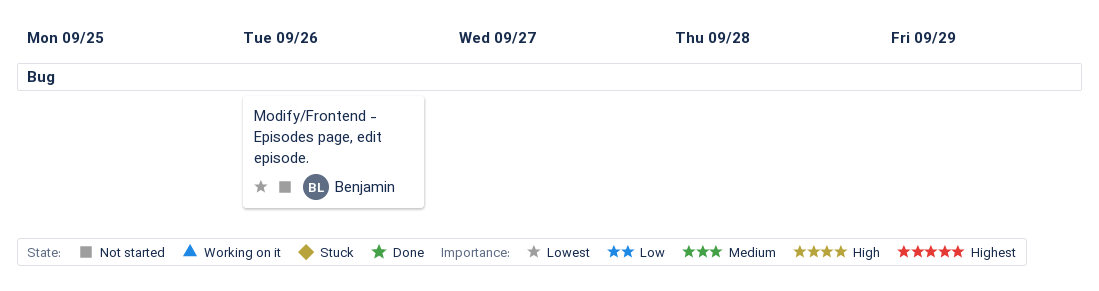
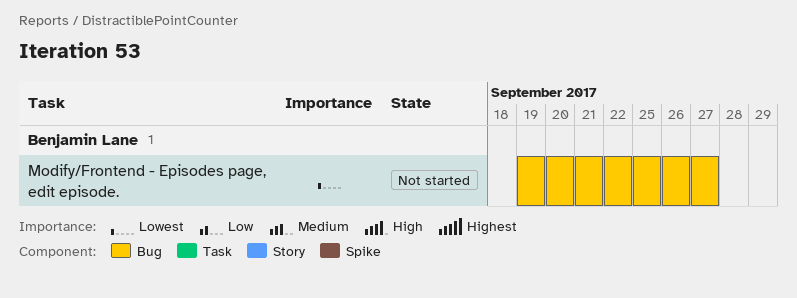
Modify/Frontend - Episodes page, edit episode., due: Sep 26 -> Sep 27

